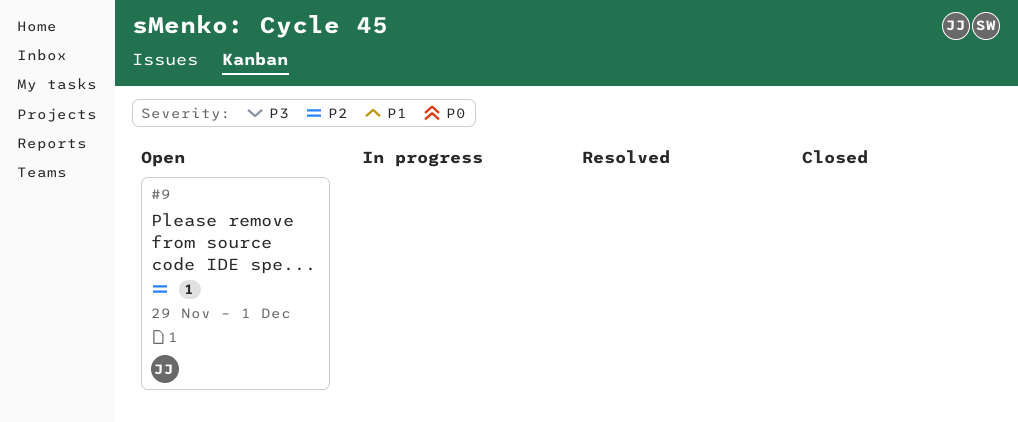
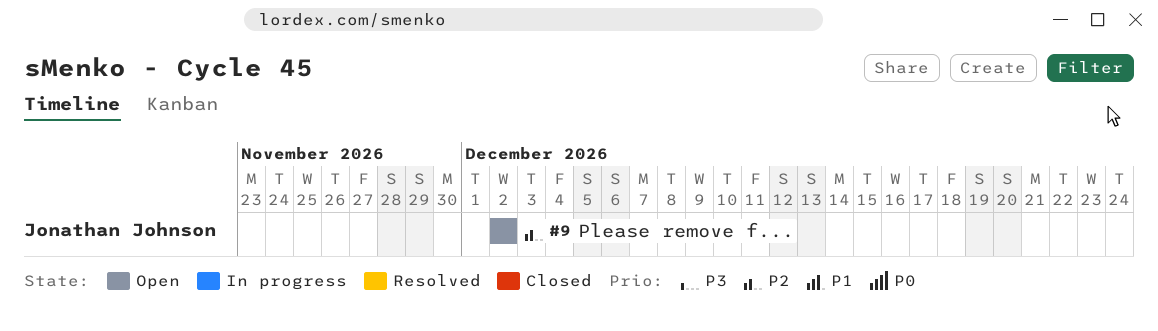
#9, start: Nov 29 -> Dec 2
#9, due: Dec 1 -> Dec 2

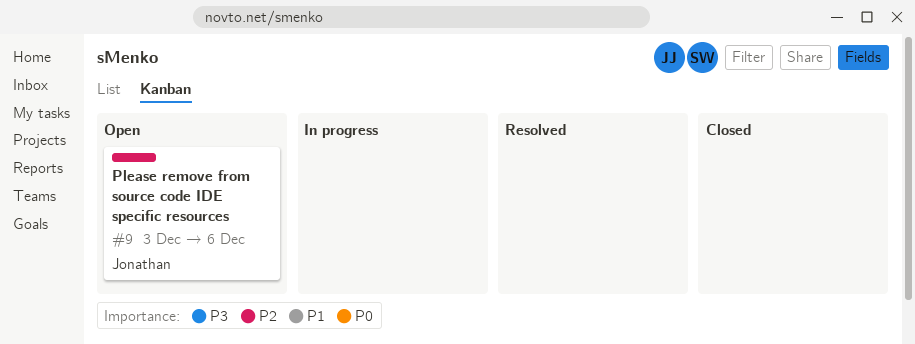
#9, start: Dec 2 -> Dec 3
#9, due: Dec 2 -> Dec 6

